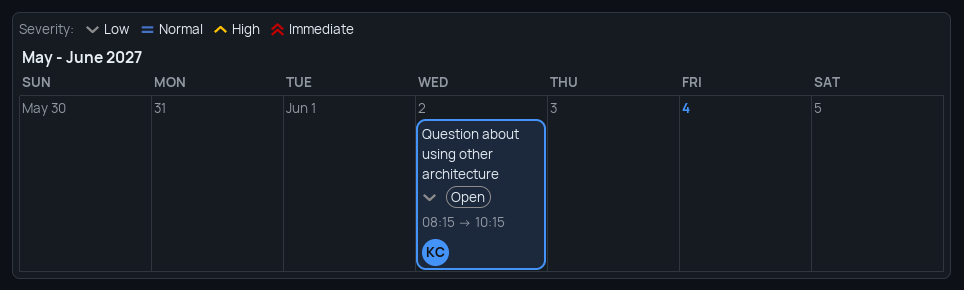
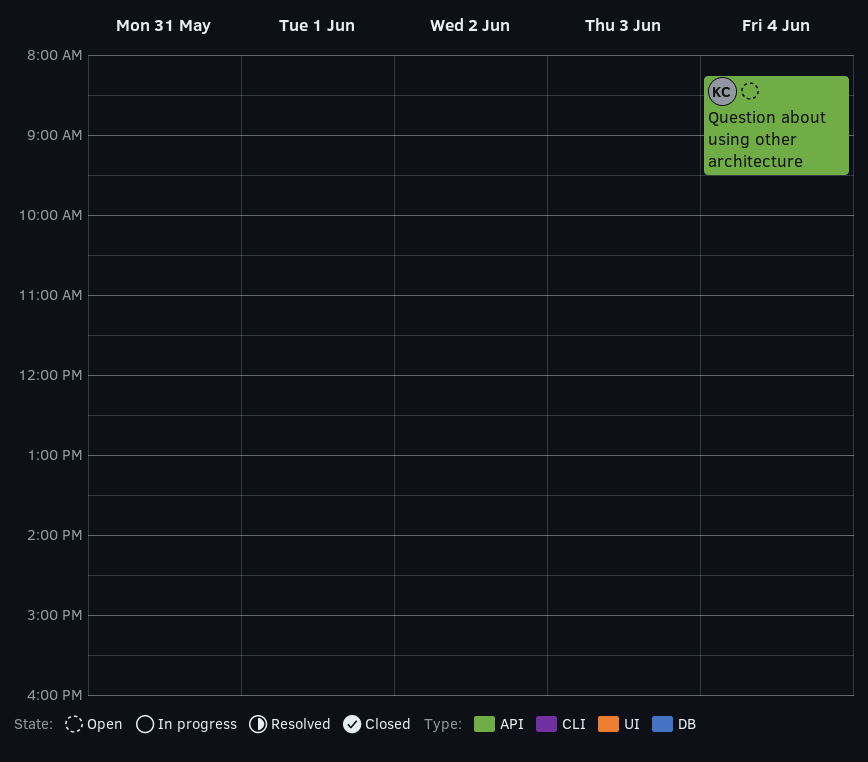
Question about using other architecture, day: Jun 2 -> Jun 4
Question about using other architecture, ends: 10:15 -> 09:30

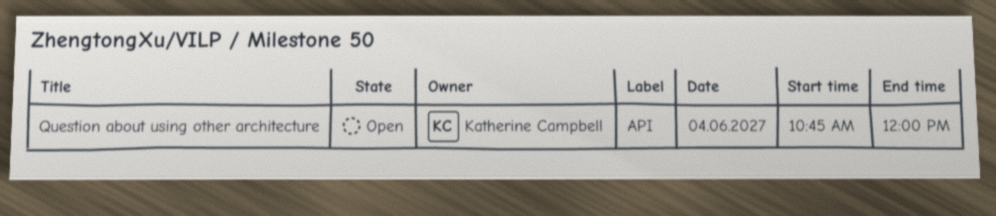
Question about using other architecture, begins: 08:15 -> 10:45
Question about using other architecture, ends: 09:30 -> 12:00

